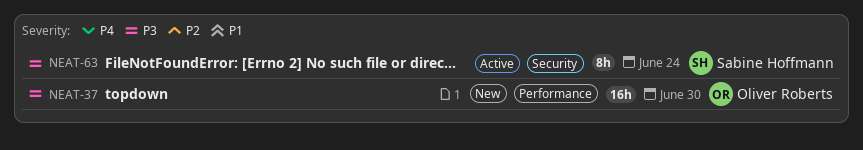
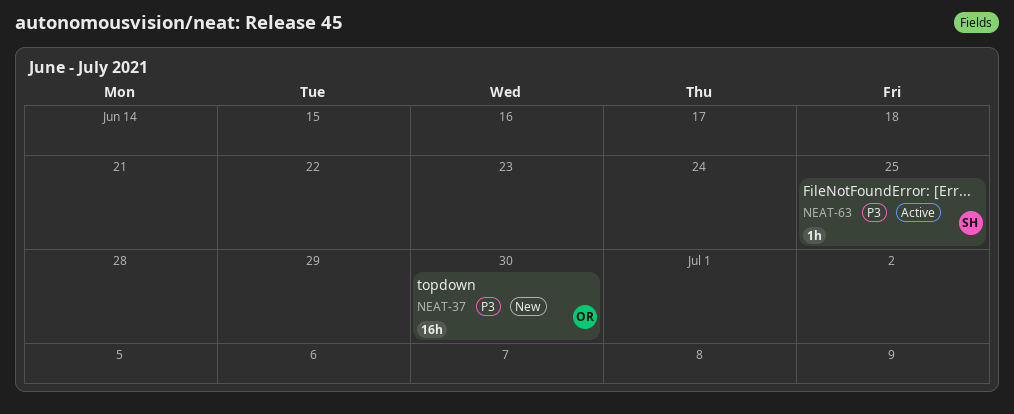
NEAT-63, estimate: 8h -> 1h
NEAT-63, due: Jun 24 -> Jun 25

